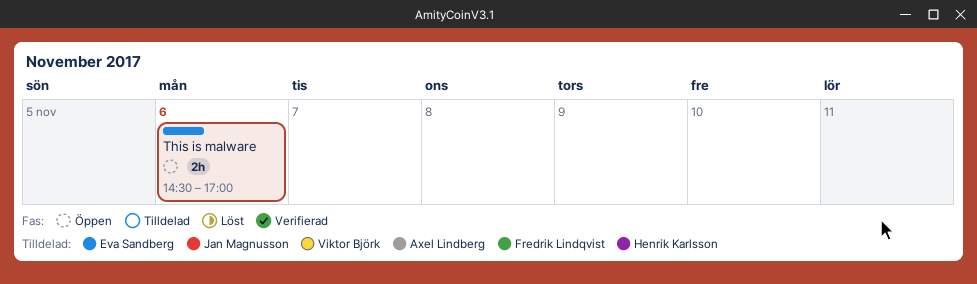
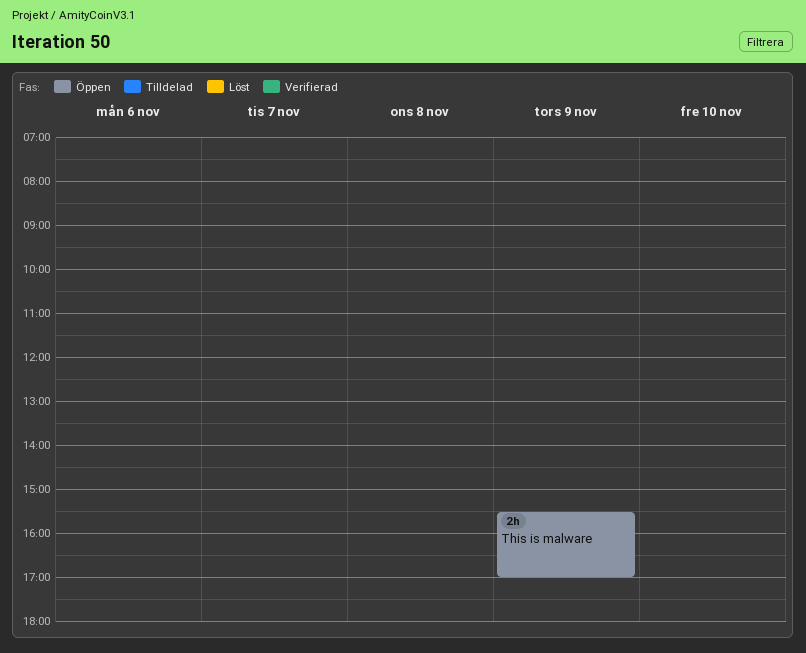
This is malware, day: Nov 6 -> Nov 9
This is malware, begins: 14:30 -> 15:30

